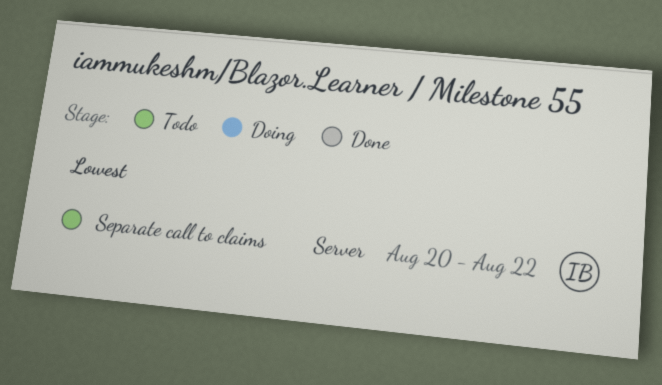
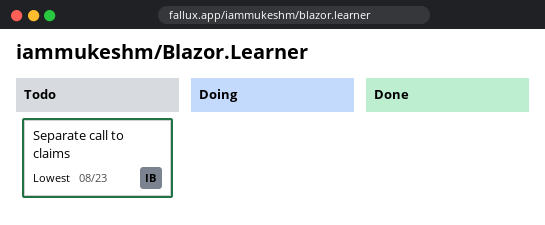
Separate call to claims, due: Aug 22 -> Aug 23

